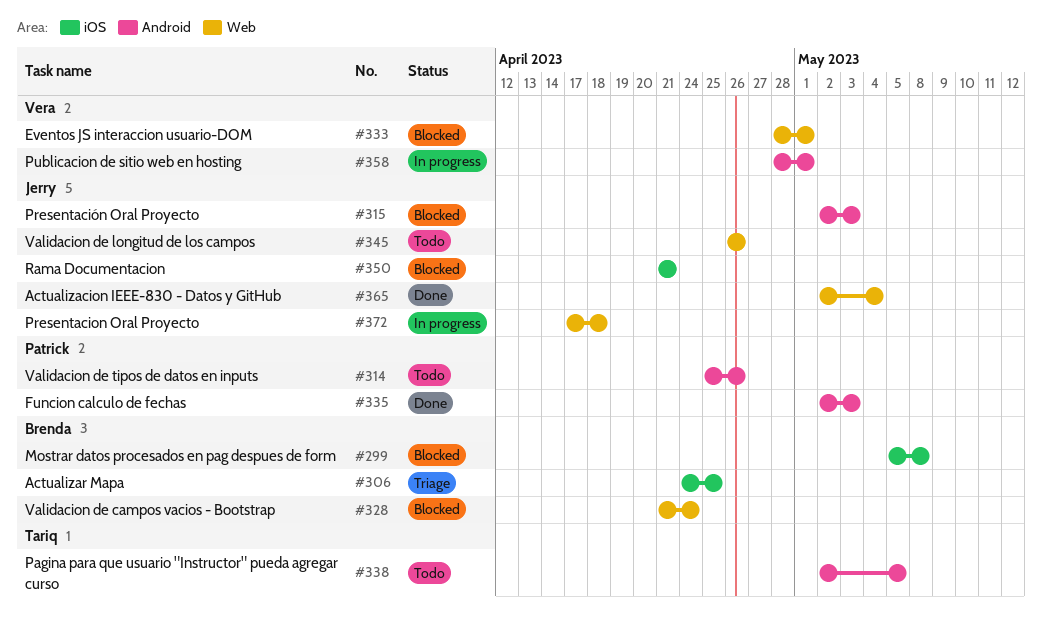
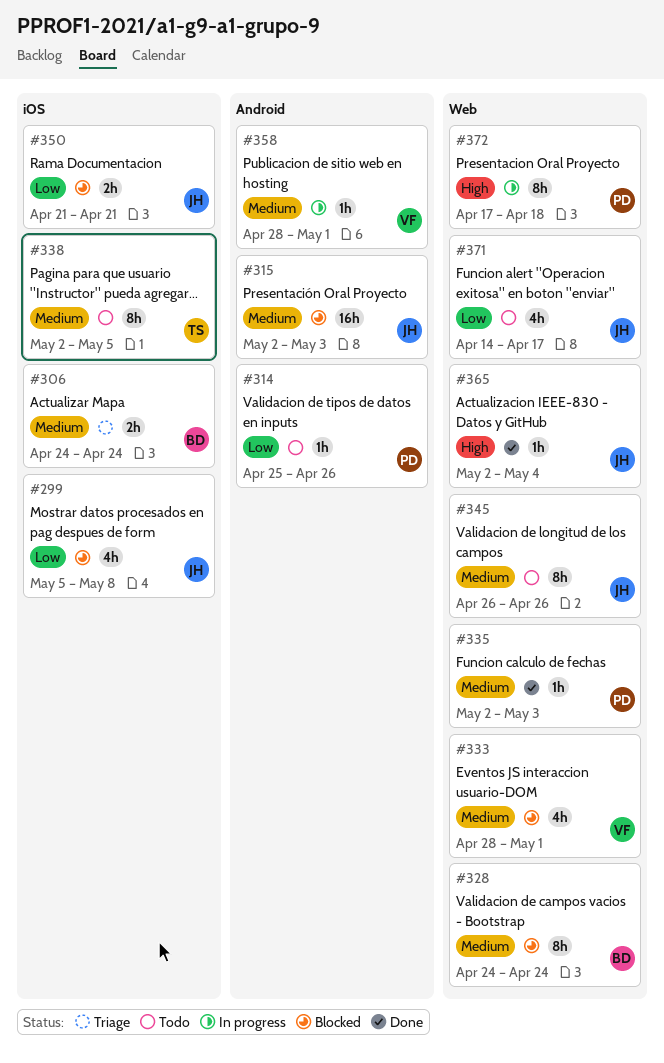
#299, owner: Brenda -> Jerry
#306, due: Apr 25 -> Apr 24
#328, start: Apr 21 -> Apr 24
#335, label: Android -> Web
#338, label: Android -> iOS
#371: none -> present
#372, owner: Jerry -> Patrick

